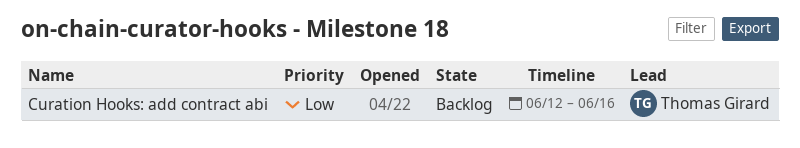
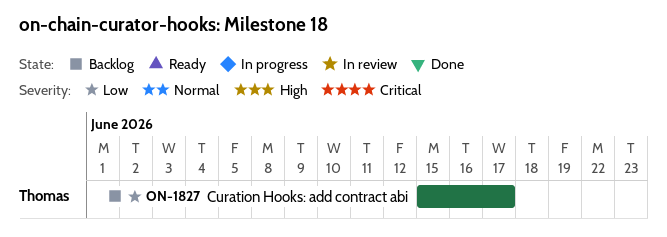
Curation Hooks: add contract abi, start: Jun 12 -> Jun 15
Curation Hooks: add contract abi, due: Jun 16 -> Jun 17

